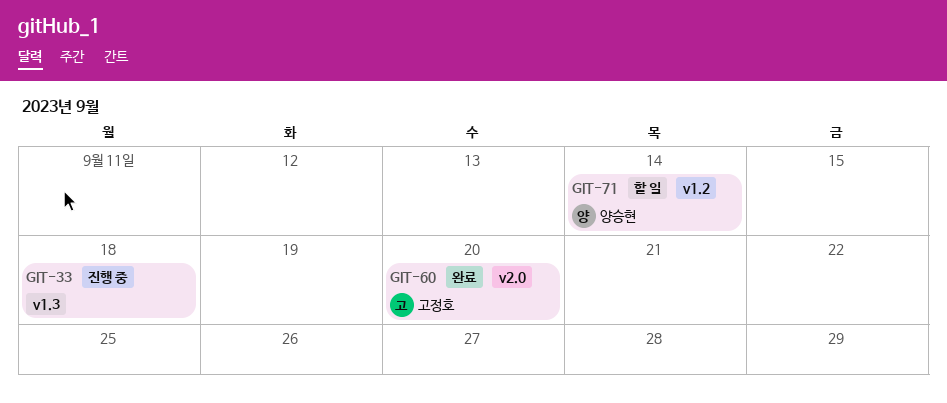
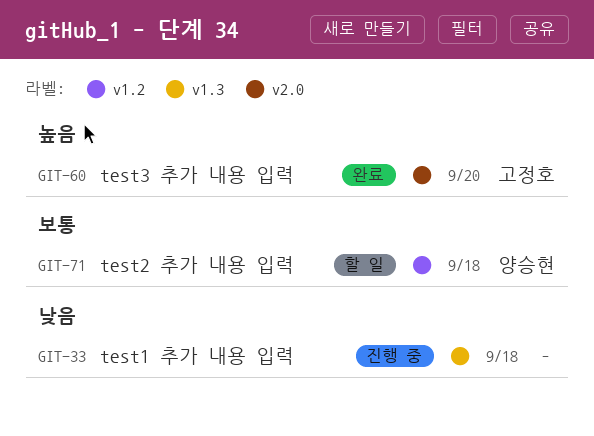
GIT-71, due: Sep 14 -> Sep 18

